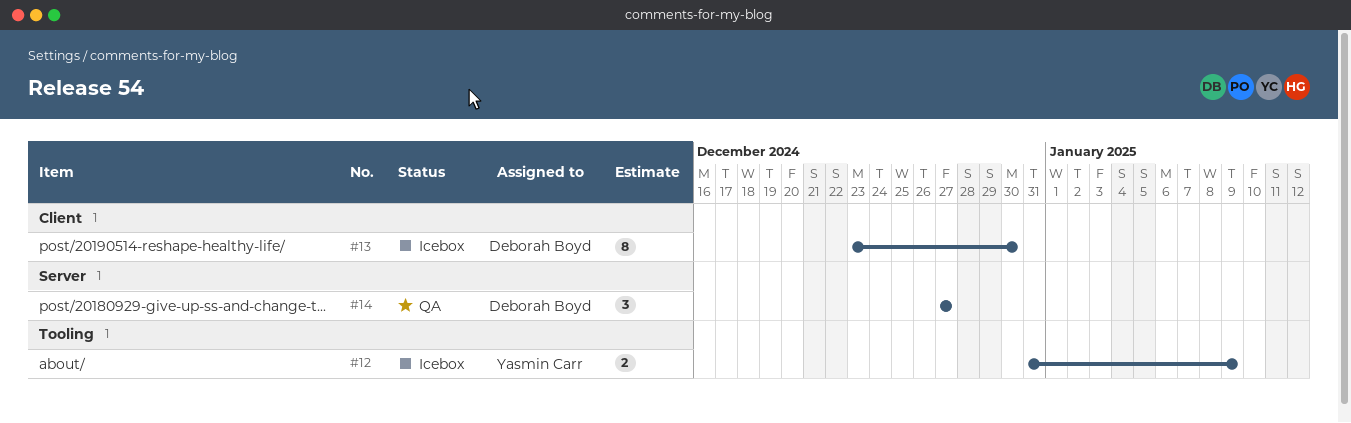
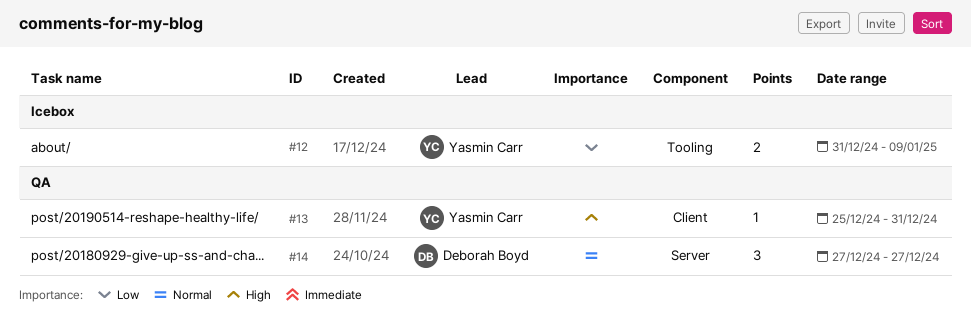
#13, status: Icebox -> QA
#13, owner: Deborah Boyd -> Yasmin Carr
#13, estimate: 8 -> 1
#13, start: Dec 23 -> Dec 25
#13, due: Dec 30 -> Dec 31

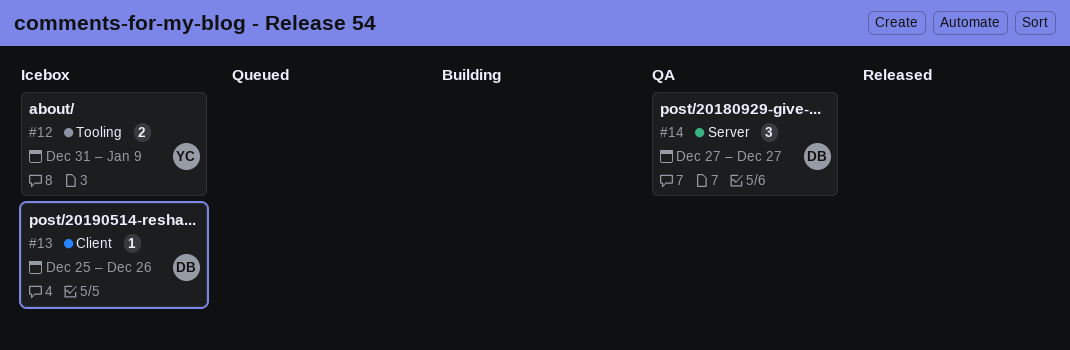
#13, status: QA -> Icebox
#13, owner: Yasmin Carr -> Deborah Boyd
#13, due: Dec 31 -> Dec 26

